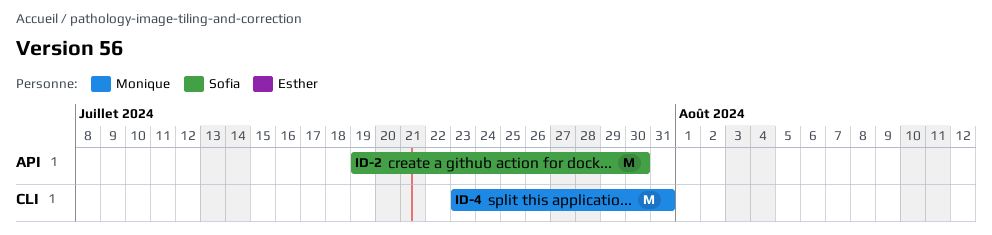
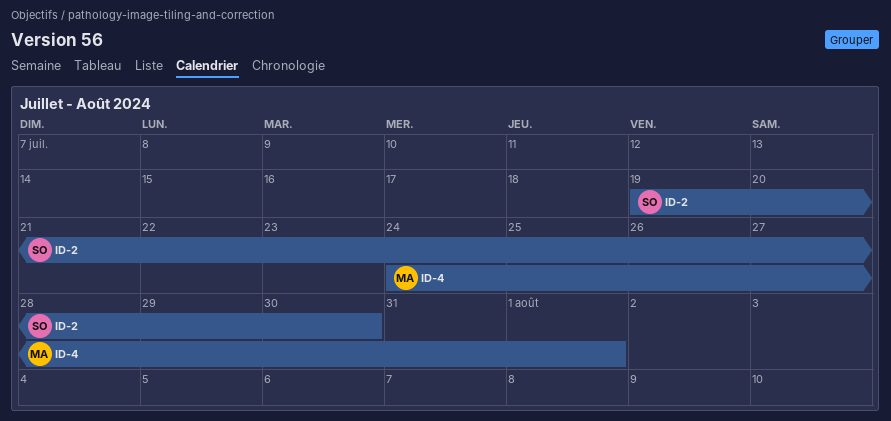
ID-4, start: Jul 23 -> Jul 24
ID-4, due: Jul 31 -> Aug 1

